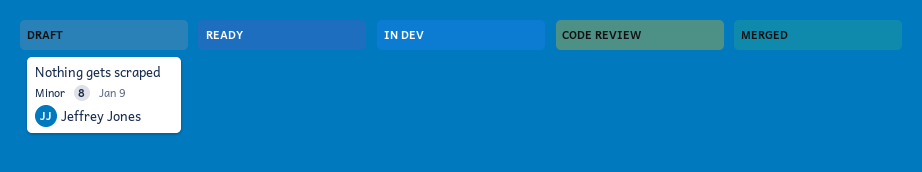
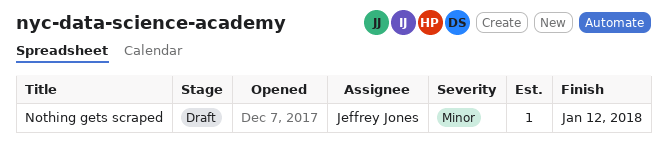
Nothing gets scraped, estimate: 8 -> 1
Nothing gets scraped, due: Jan 9 -> Jan 12

